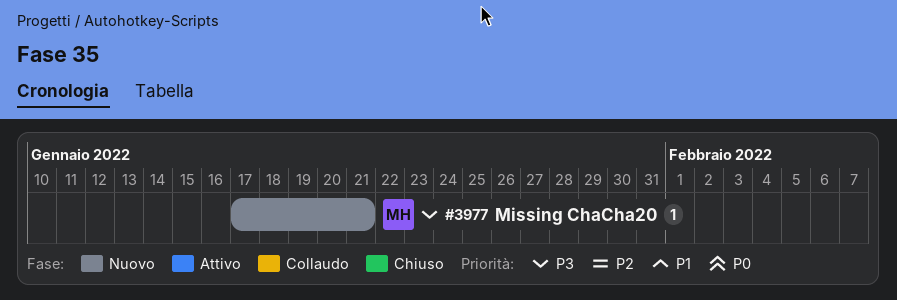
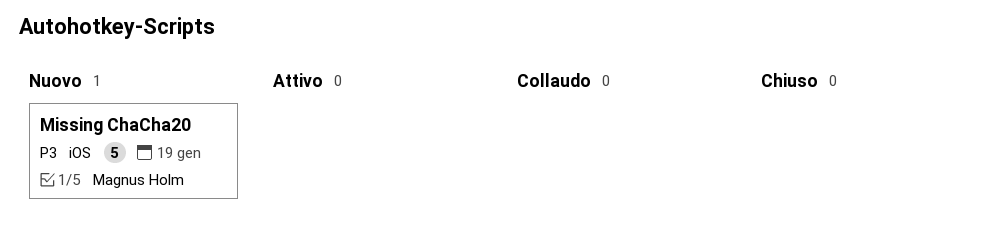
Missing ChaCha20, estimate: 1 -> 5
Missing ChaCha20, due: Jan 21 -> Jan 19

